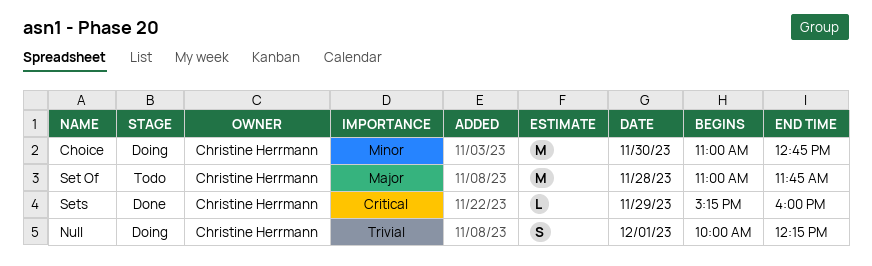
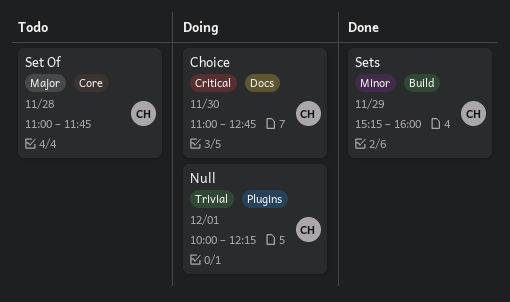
Choice, priority: Minor -> Critical
Sets, priority: Critical -> Minor

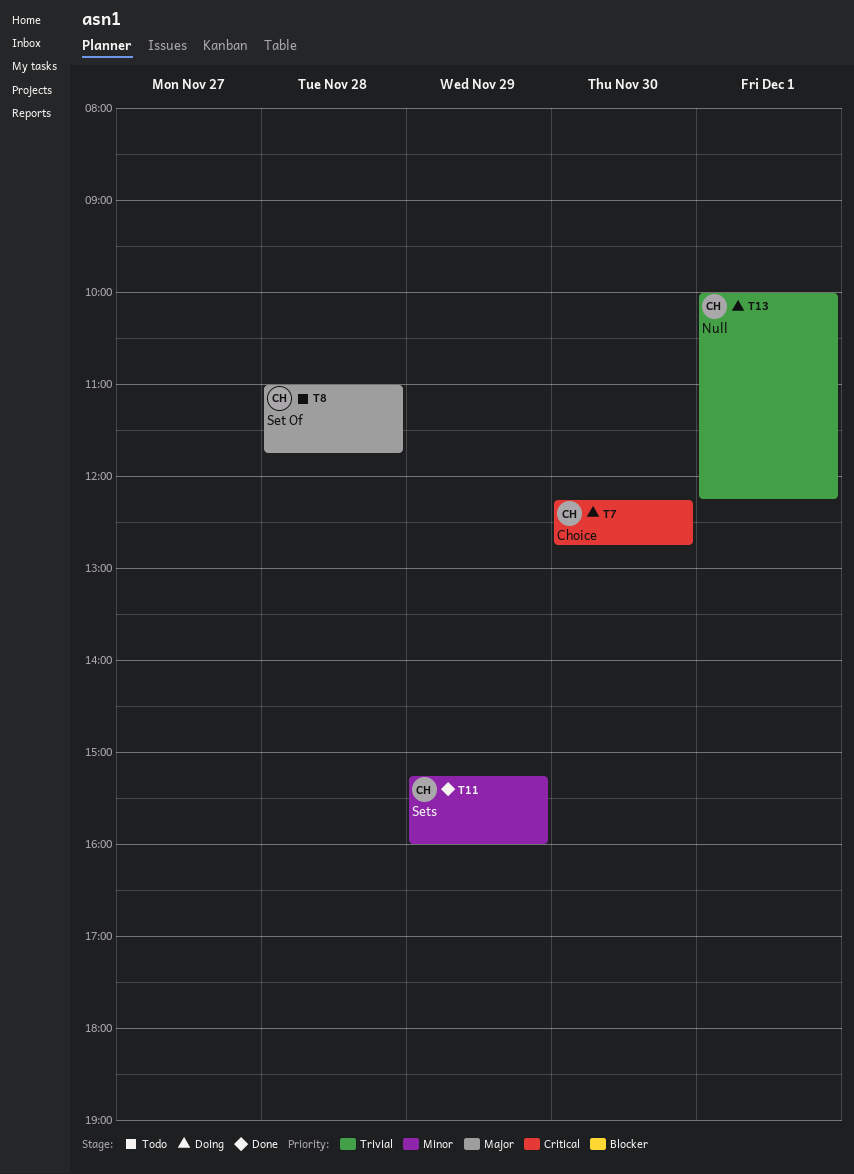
Choice, begins: 11:00 -> 12:15

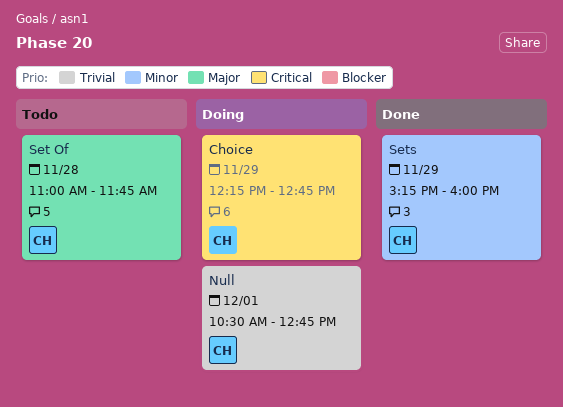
Choice, day: Nov 30 -> Nov 29
Null, begins: 10:00 -> 10:30
Null, ends: 12:15 -> 12:45

